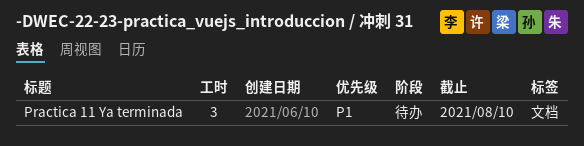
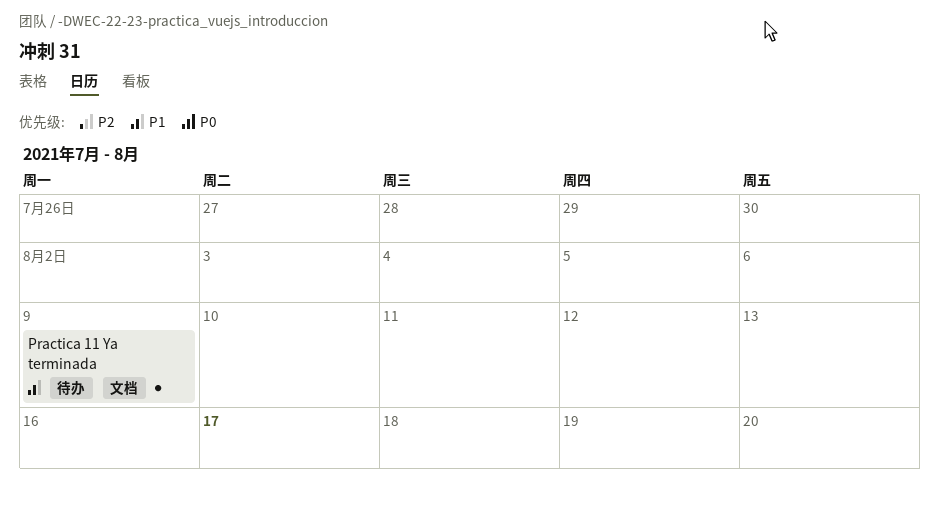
Practica 11 Ya terminada, estimate: 3 -> 1
Practica 11 Ya terminada, due: Aug 10 -> Aug 9

